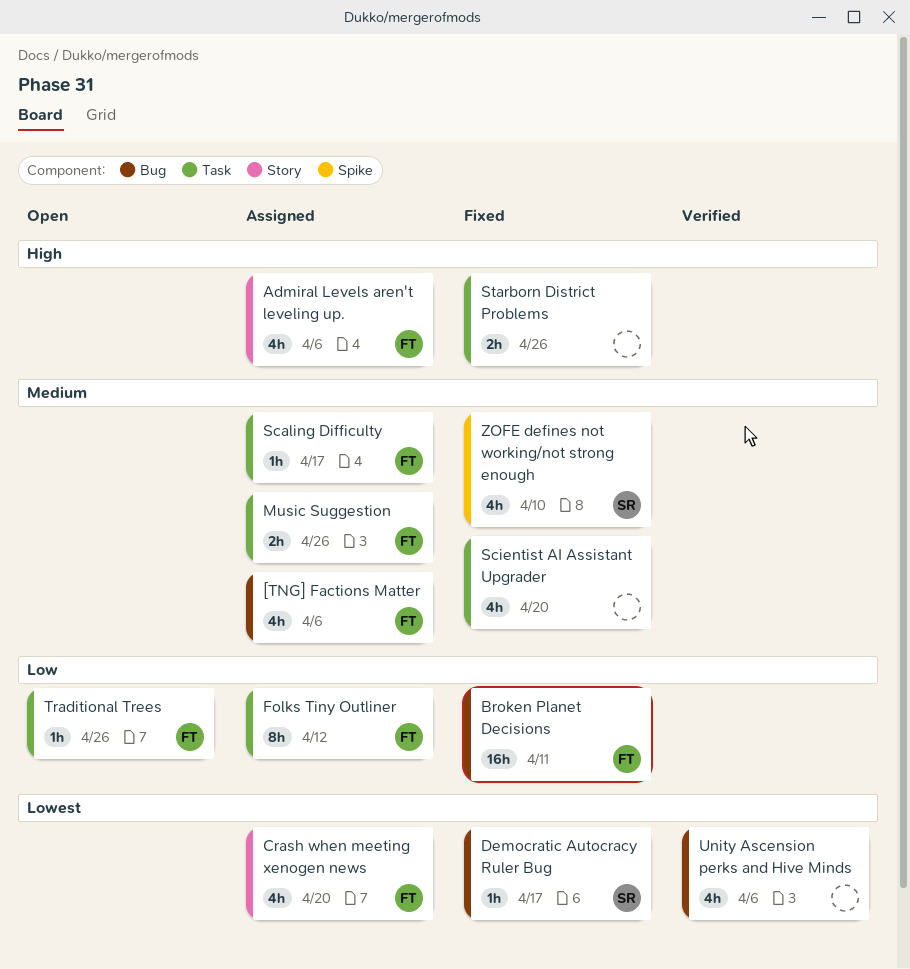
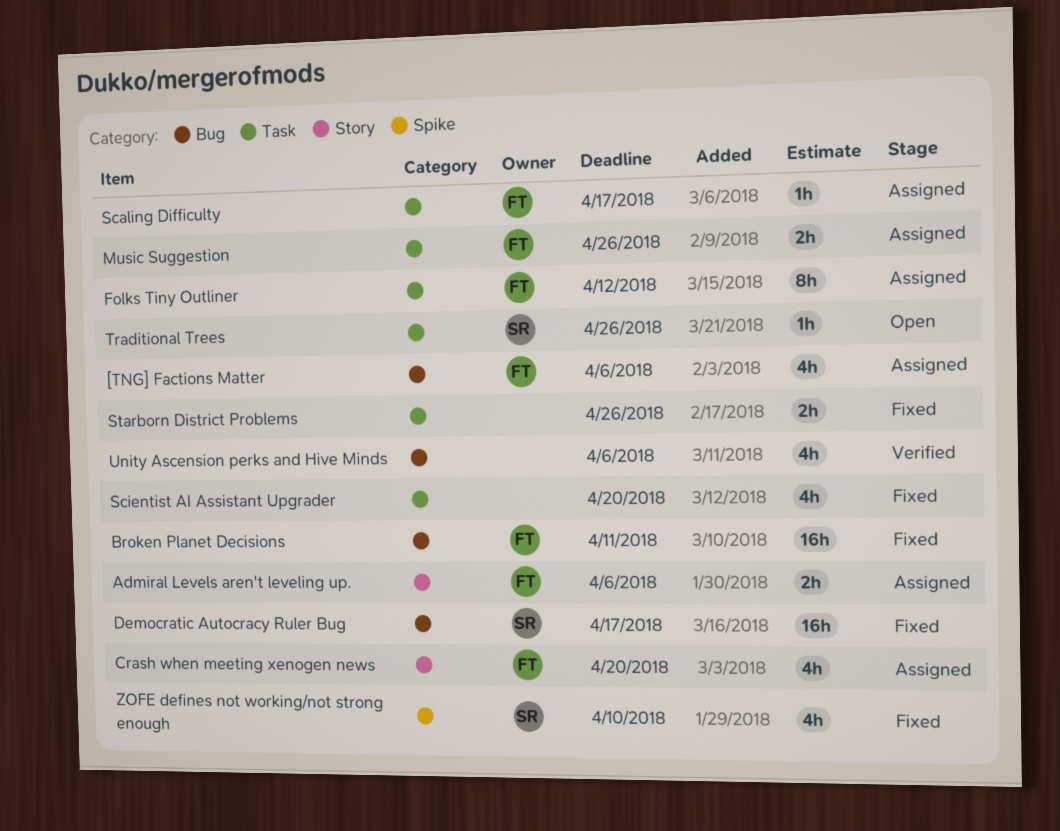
Admiral Levels aren't leveling up., estimate: 4h -> 2h
Democratic Autocracy Ruler Bug, estimate: 1h -> 16h
Traditional Trees, owner: FT -> SR

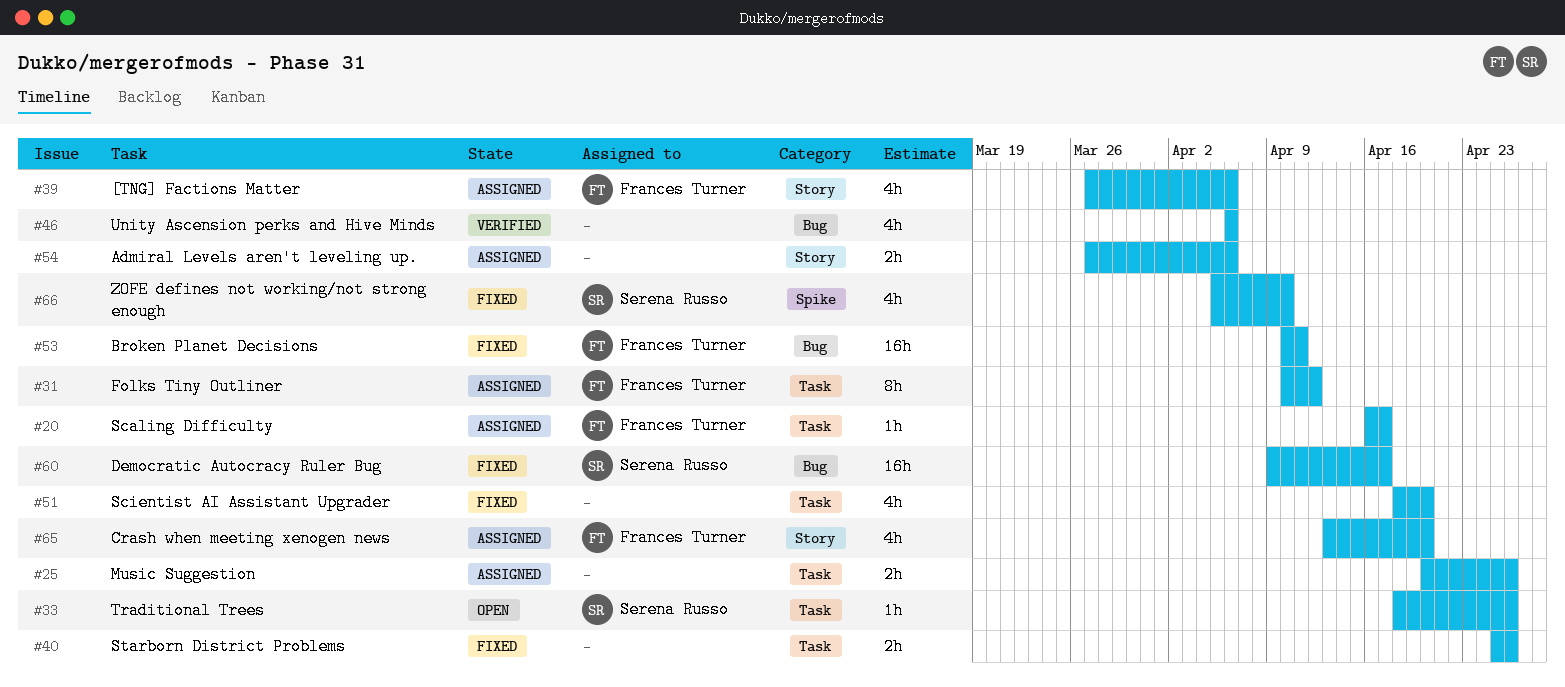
[TNG] Factions Matter, label: Bug -> Story
Admiral Levels aren't leveling up., owner: Frances Turner -> none
Music Suggestion, owner: Frances Turner -> none

